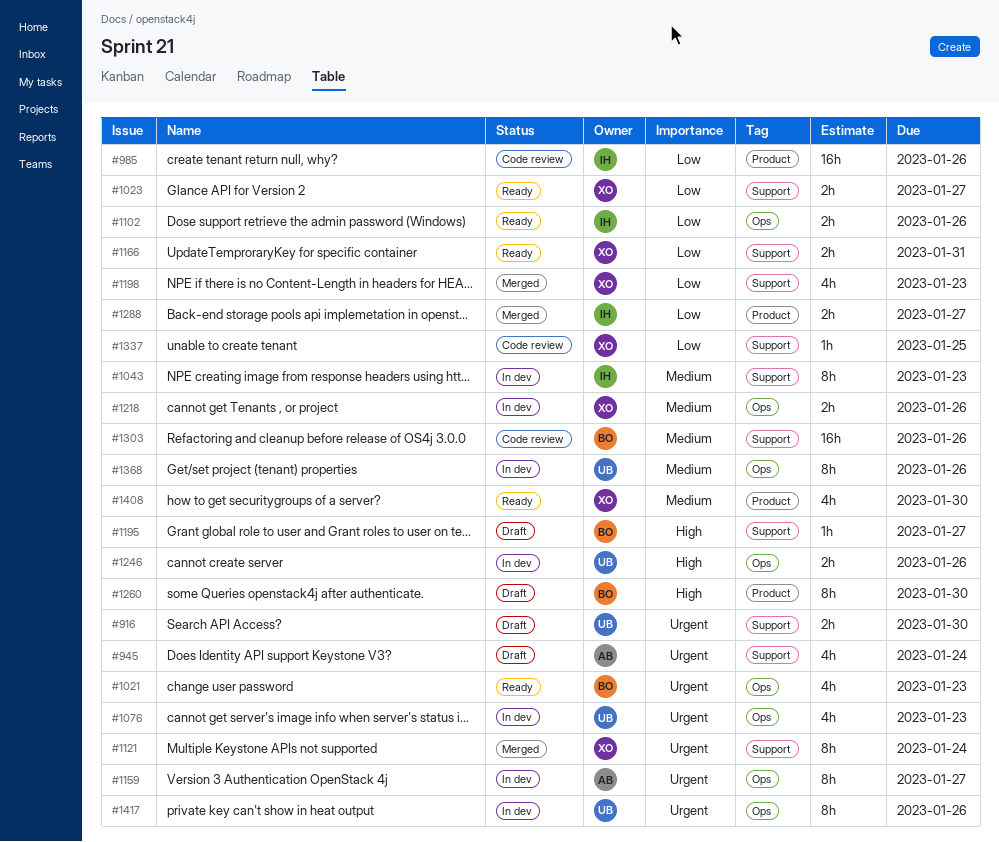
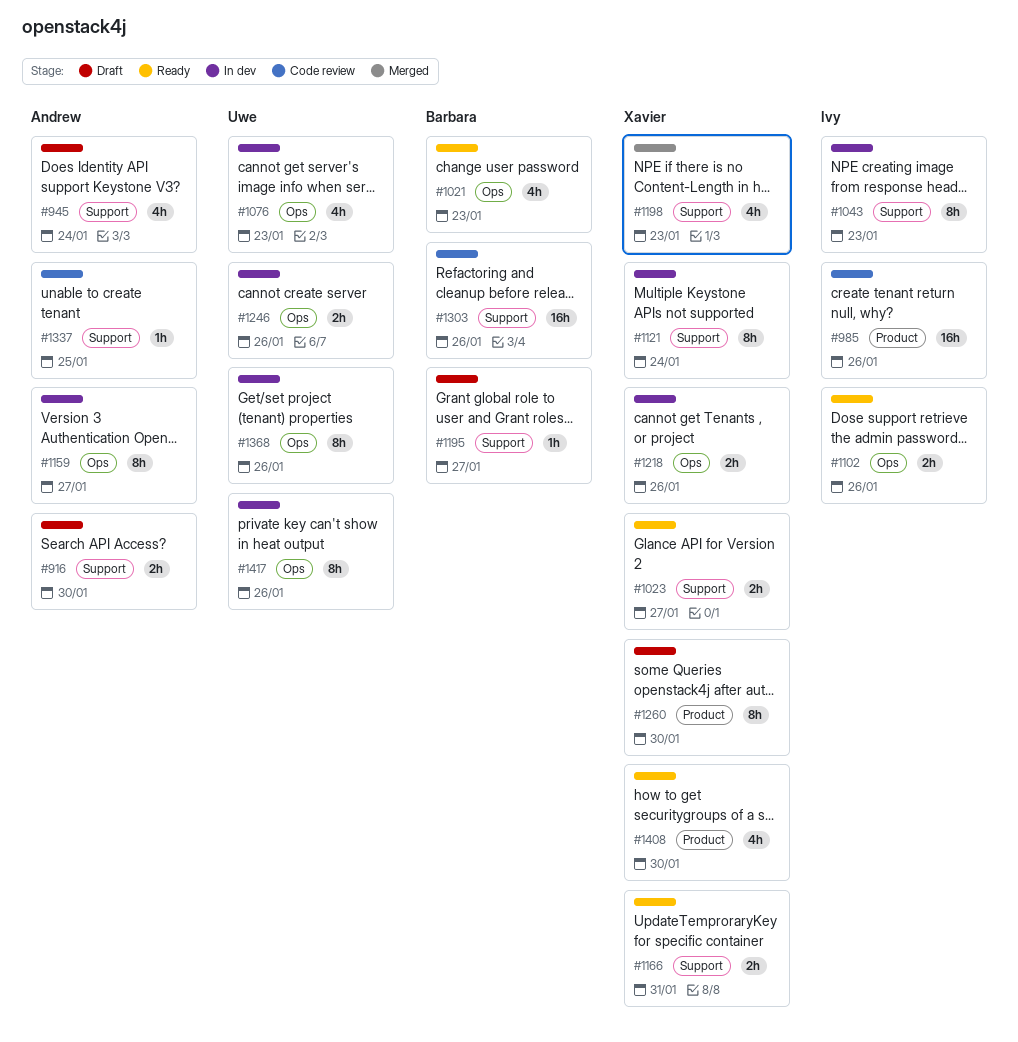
#916, owner: Uwe -> Andrew
#1121, status: Merged -> In dev
#1260, owner: Barbara -> Xavier
#1288: present -> none
#1337, owner: Xavier -> Andrew

